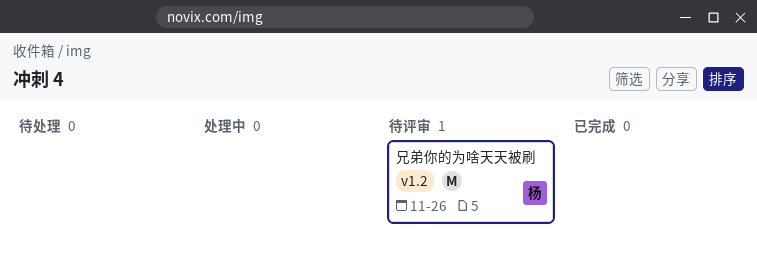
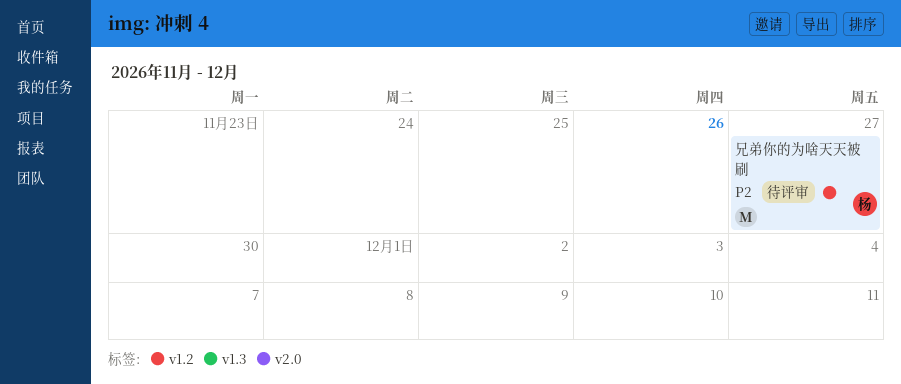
兄弟你的为啥天天被刷, due: Nov 26 -> Nov 27

